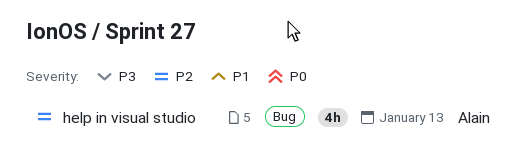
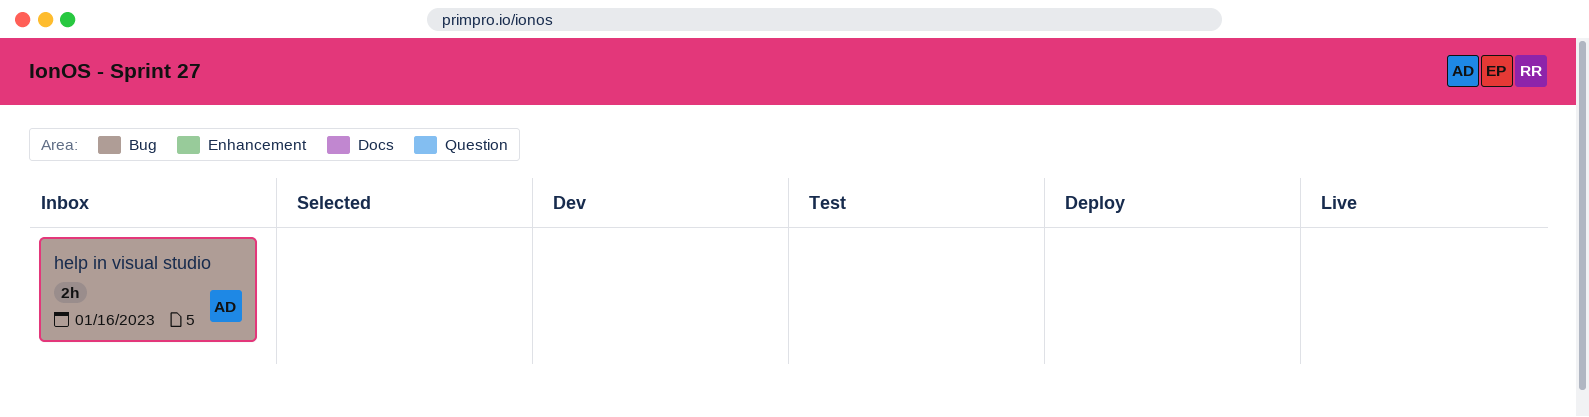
help in visual studio, estimate: 4h -> 2h
help in visual studio, due: Jan 13 -> Jan 16

